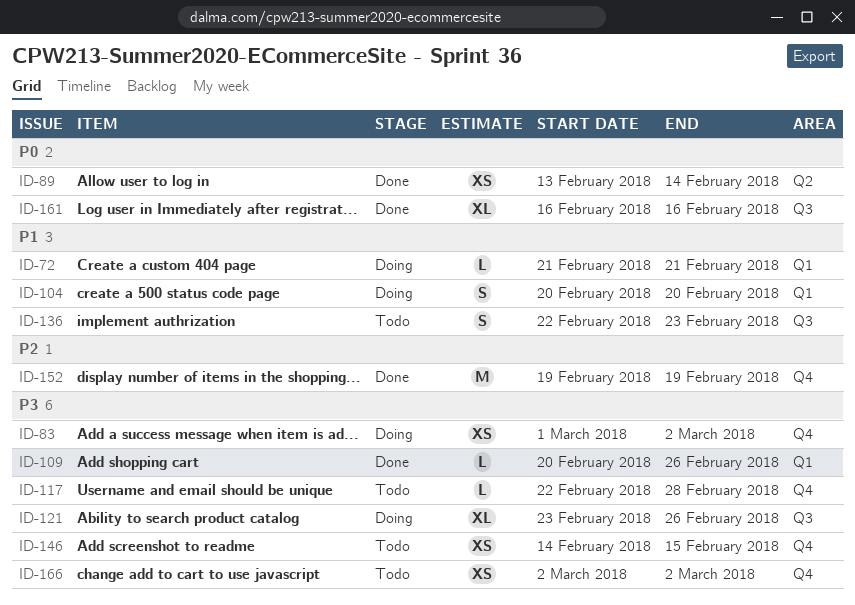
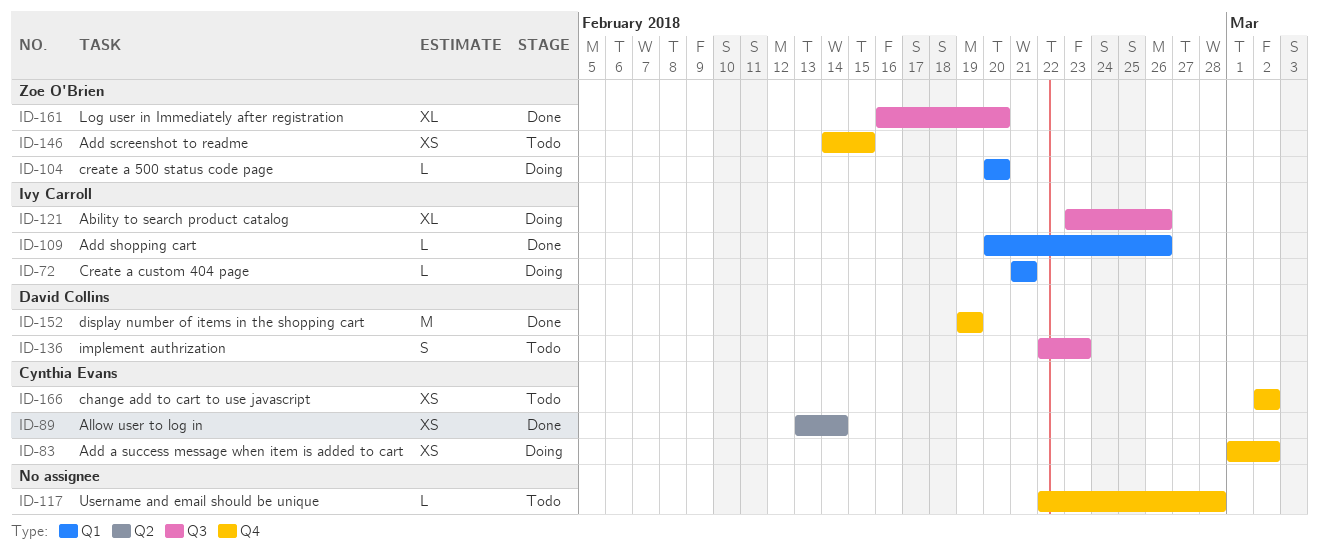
ID-104, estimate: S -> L
ID-161, due: Feb 16 -> Feb 20

